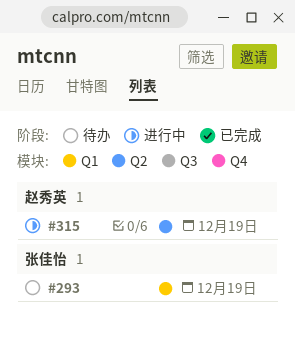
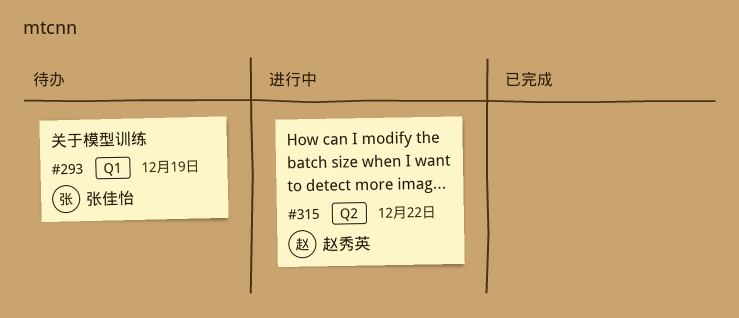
#315, due: Dec 19 -> Dec 22

